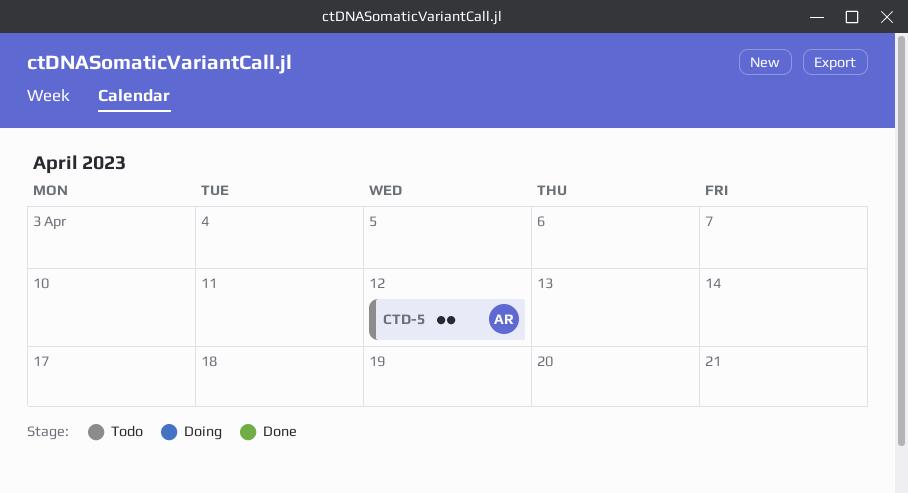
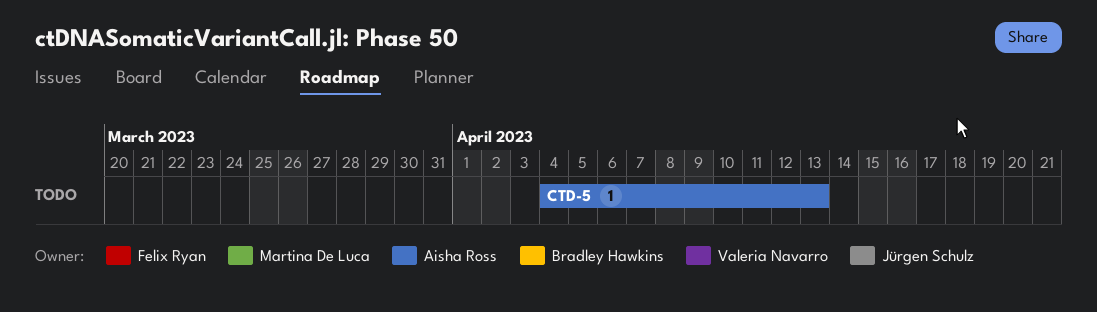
CTD-5, estimate: 2 -> 1
CTD-5, due: Apr 12 -> Apr 13

